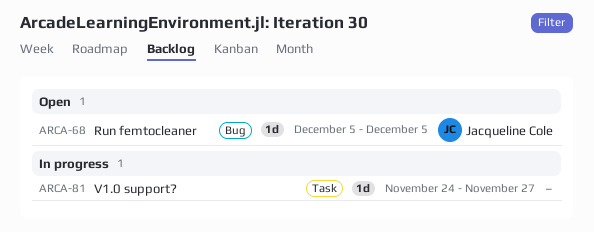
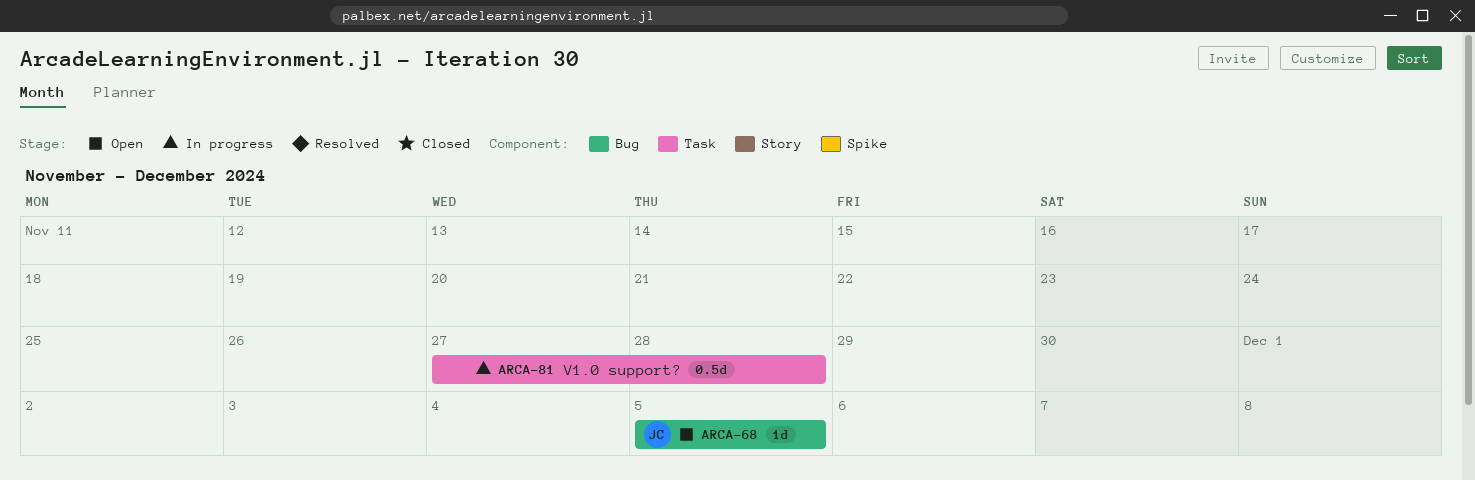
ARCA-81, estimate: 1d -> 0.5d
ARCA-81, start: Nov 24 -> Nov 27
ARCA-81, due: Nov 27 -> Nov 28

